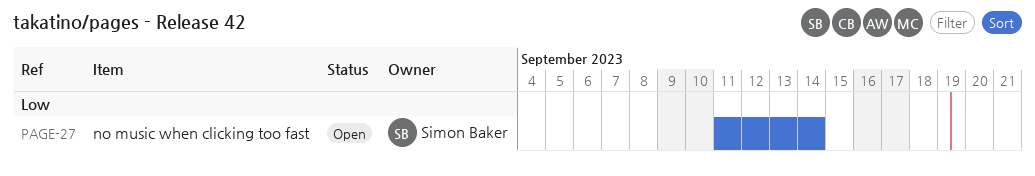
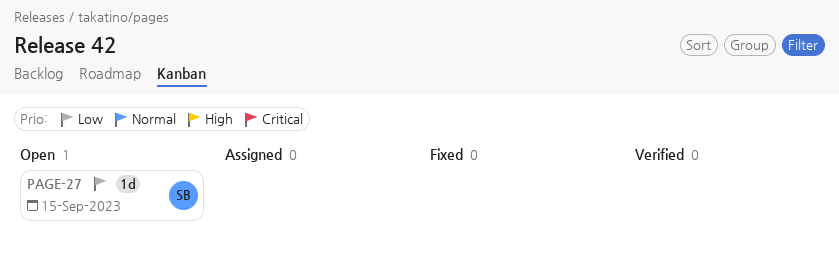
PAGE-27, due: Sep 14 -> Sep 15

